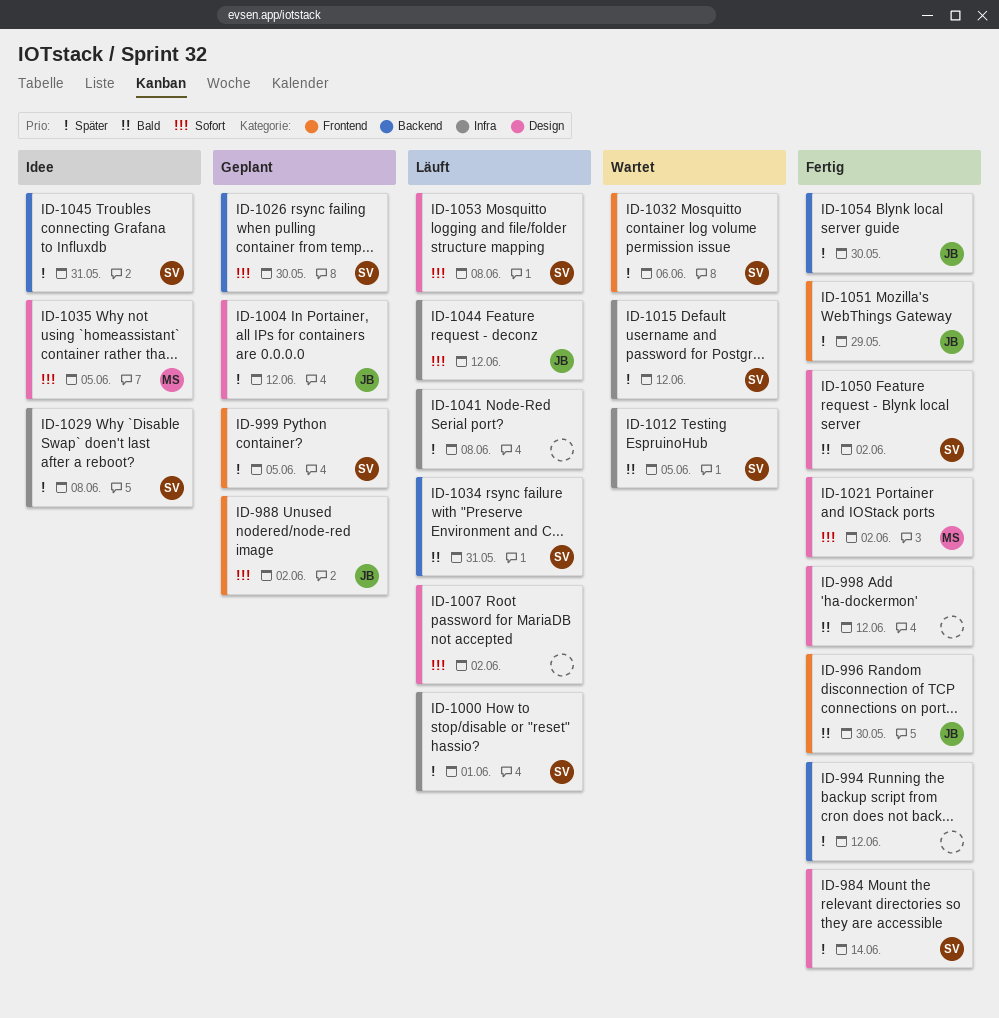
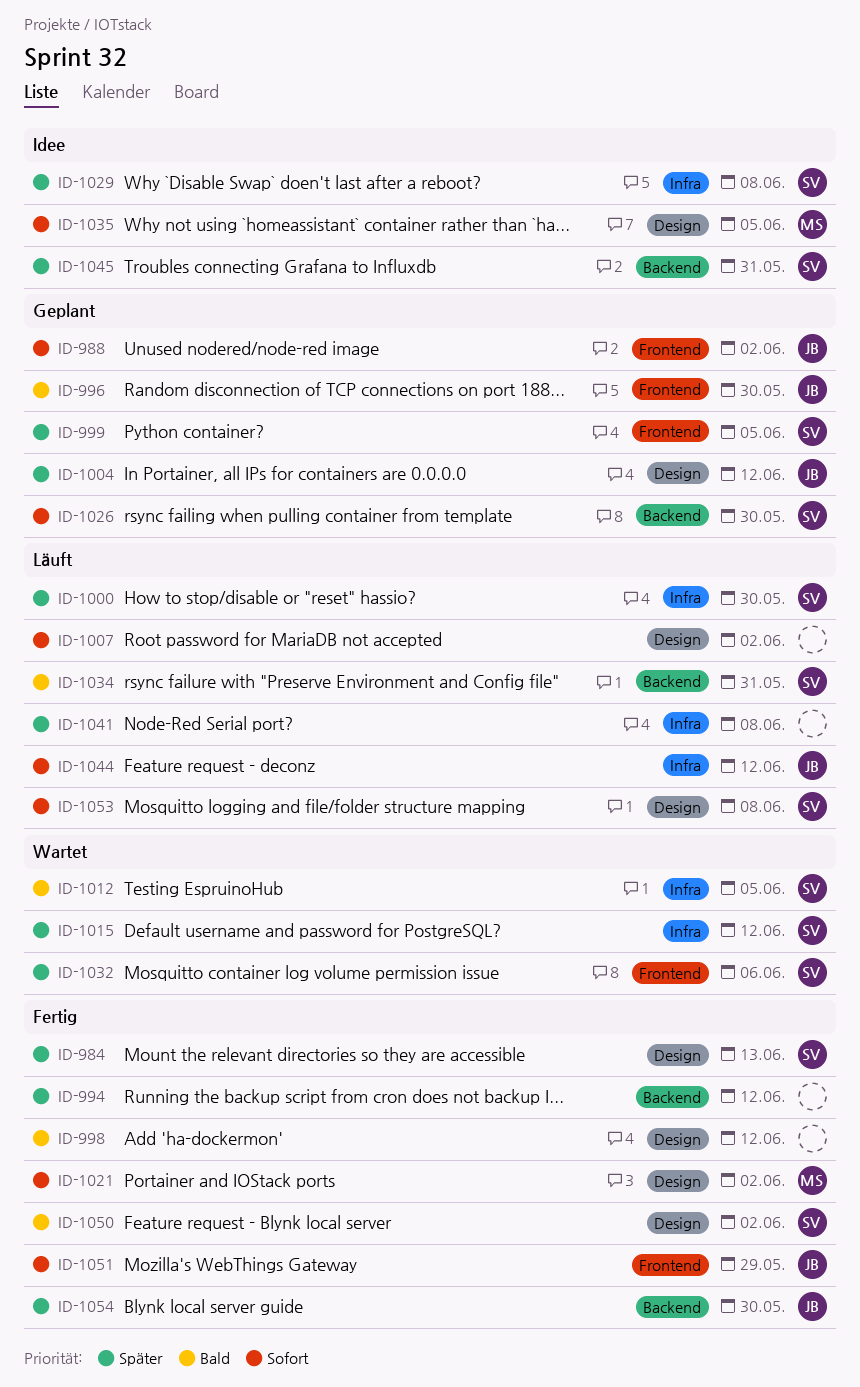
ID-984, due: Jun 14 -> Jun 13
ID-996, status: Fertig -> Geplant
ID-1000, due: Jun 1 -> May 30
ID-1051, priority: Später -> Sofort

